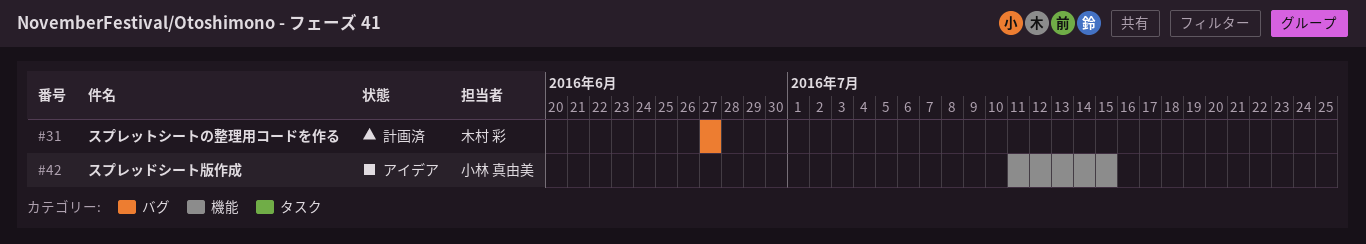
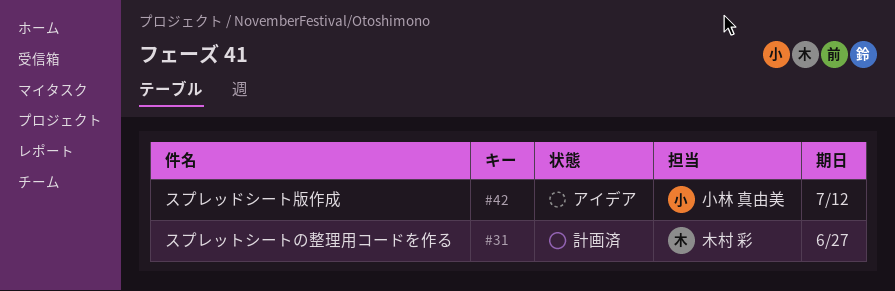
#42, due: Jul 15 -> Jul 12

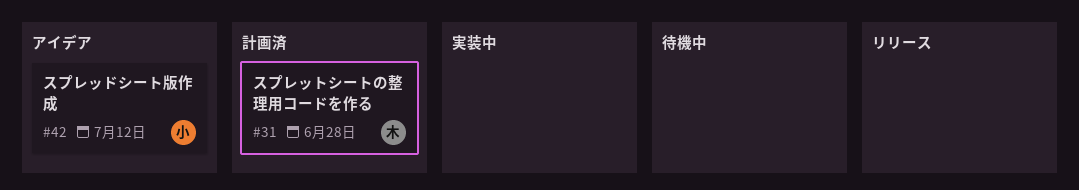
#31, due: Jun 27 -> Jun 28

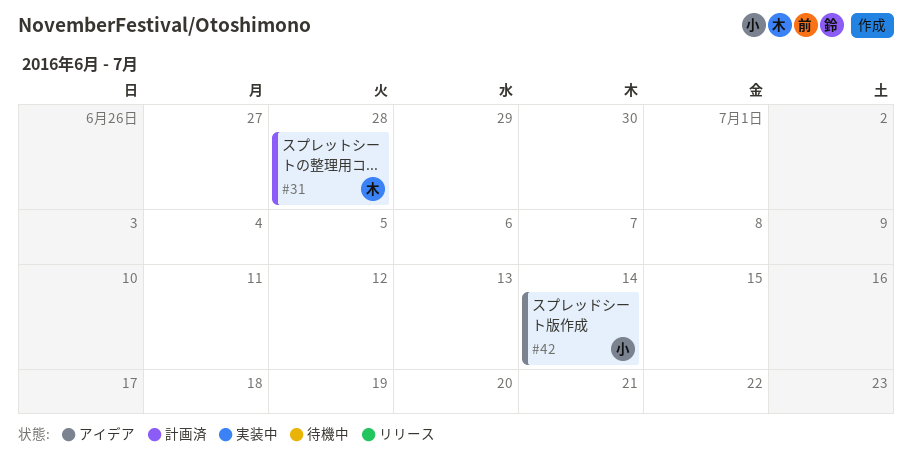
#42, due: Jul 12 -> Jul 14

